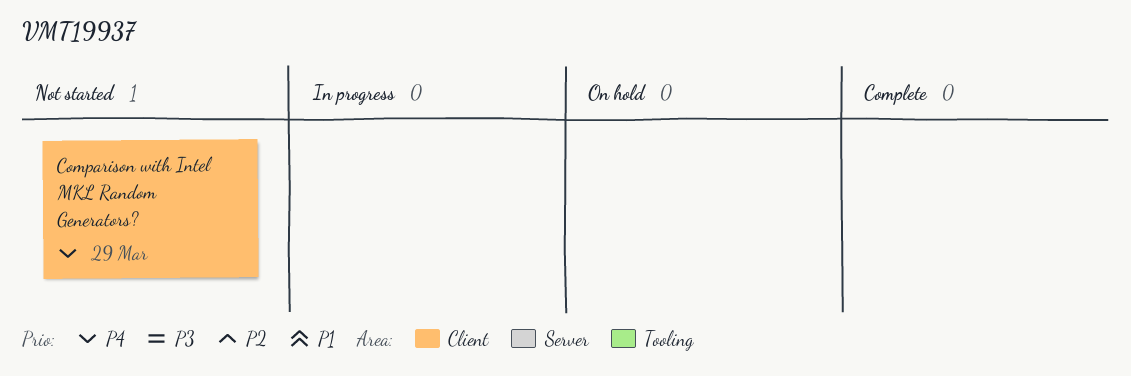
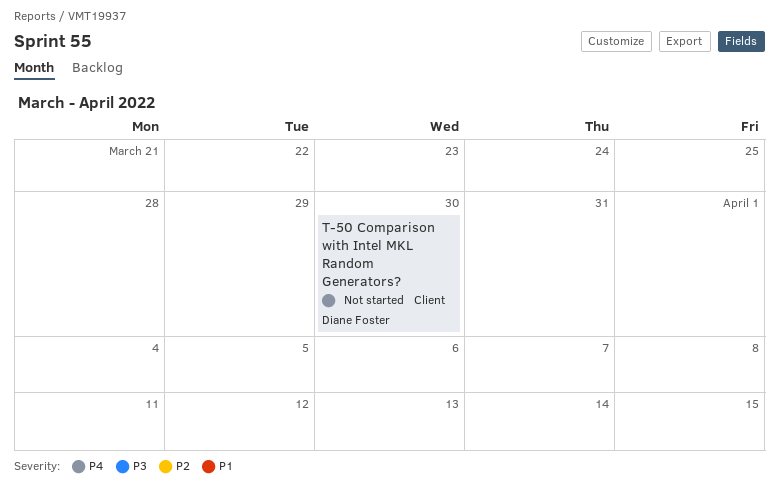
Comparison with Intel MKL Random Generators?, due: Mar 29 -> Mar 30

